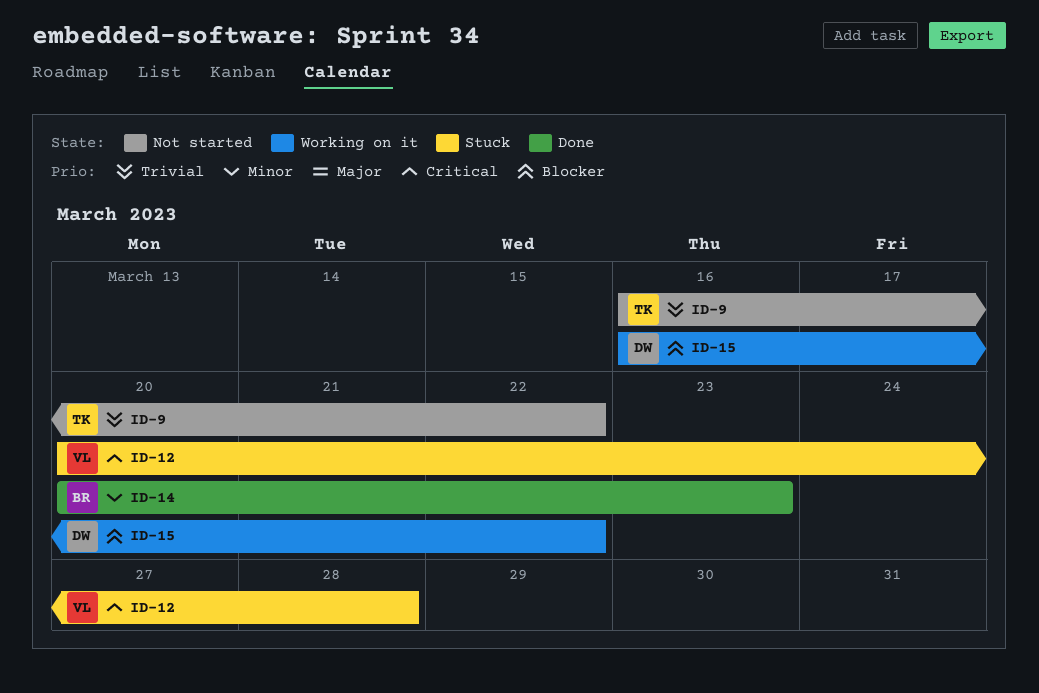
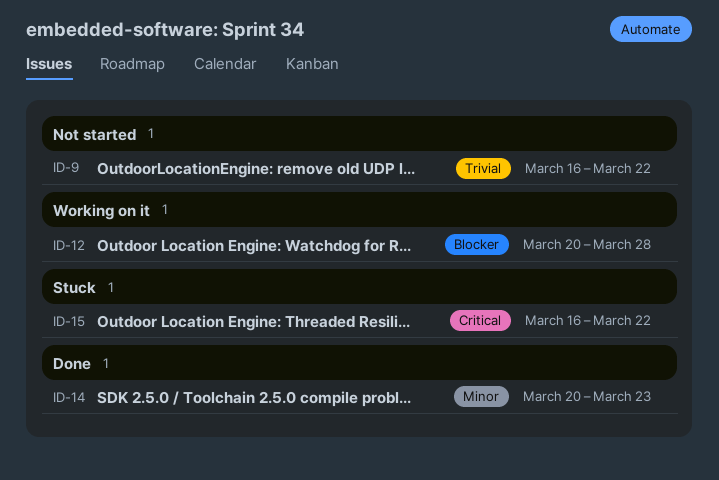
ID-12, status: Stuck -> Working on it
ID-12, priority: Critical -> Blocker
ID-15, status: Working on it -> Stuck
ID-15, priority: Blocker -> Critical

